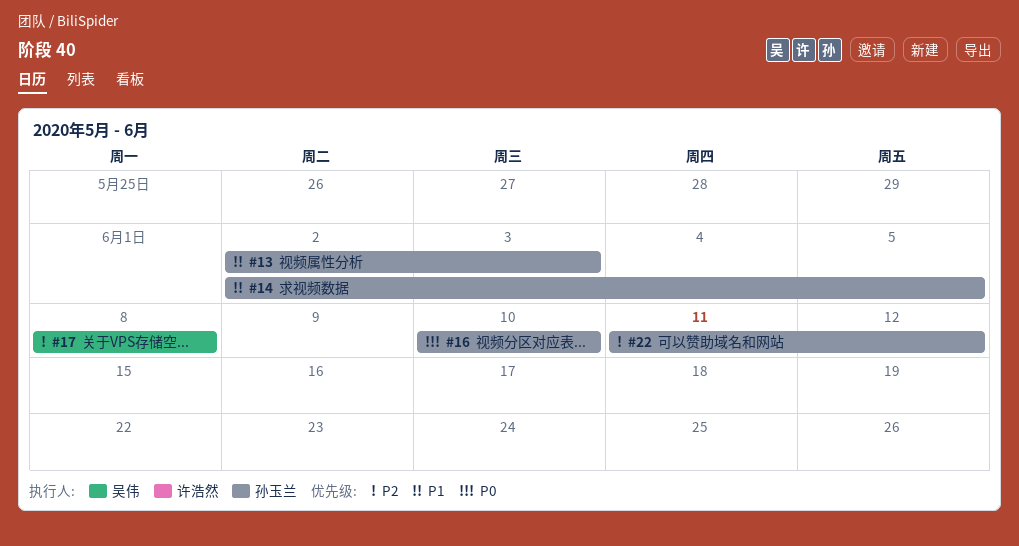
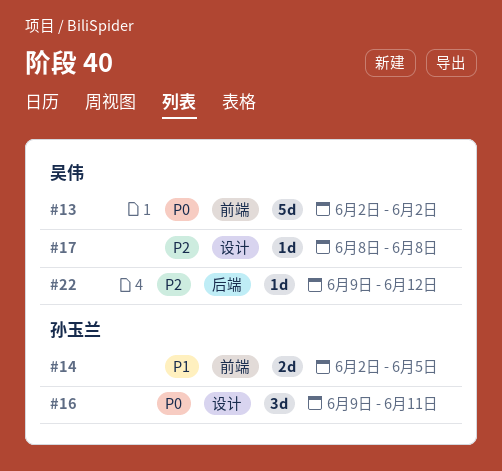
#13, owner: 孙玉兰 -> 吴伟
#13, priority: P1 -> P0
#13, due: Jun 3 -> Jun 2
#16, start: Jun 10 -> Jun 9
#16, due: Jun 10 -> Jun 11
#22, owner: 孙玉兰 -> 吴伟
#22, start: Jun 11 -> Jun 9

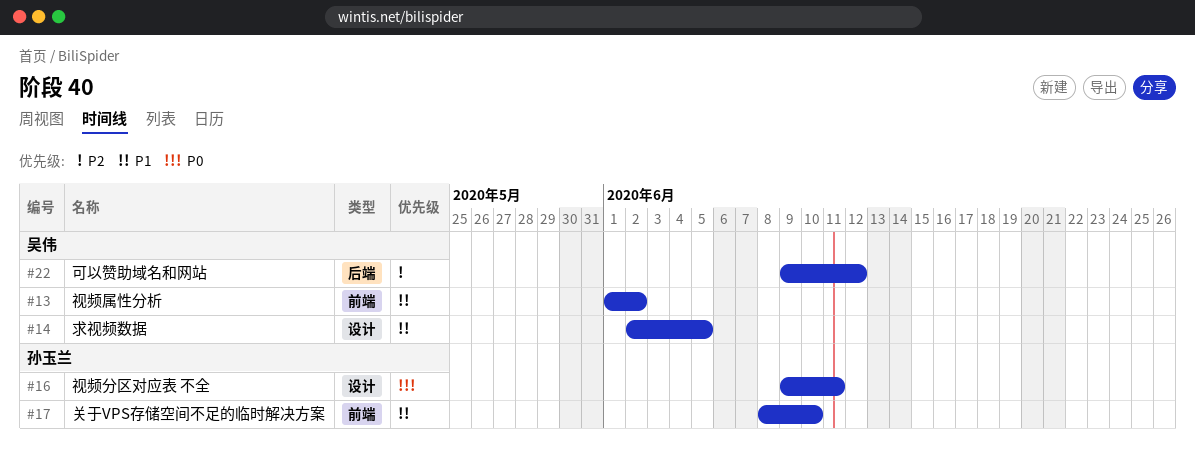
#13, priority: P0 -> P1
#13, start: Jun 2 -> Jun 1
#14, owner: 孙玉兰 -> 吴伟
#14, label: 前端 -> 设计
#17, owner: 吴伟 -> 孙玉兰
#17, priority: P2 -> P1
#17, label: 设计 -> 前端
#17, due: Jun 8 -> Jun 10

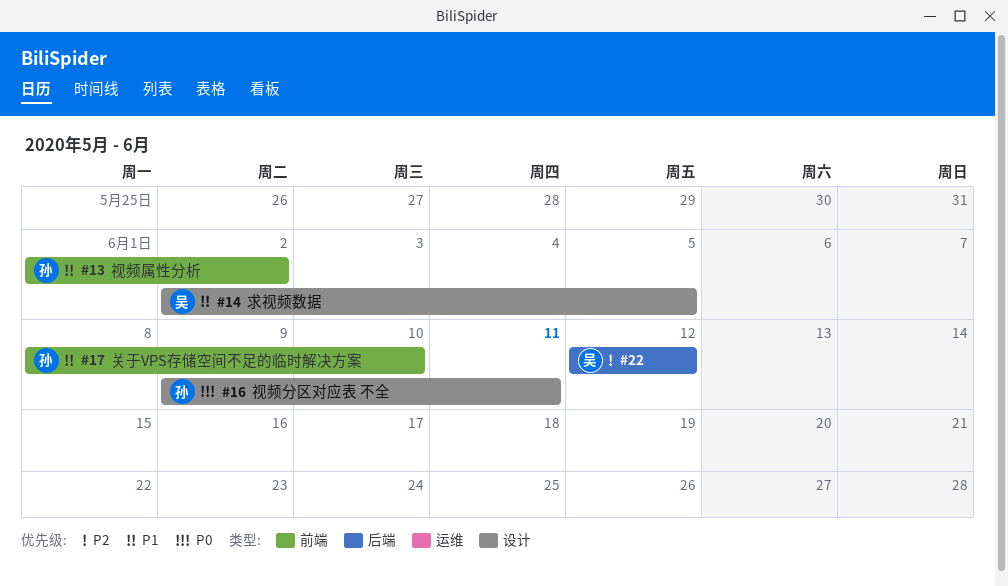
#13, owner: 吴伟 -> 孙玉兰
#22, start: Jun 9 -> Jun 12

